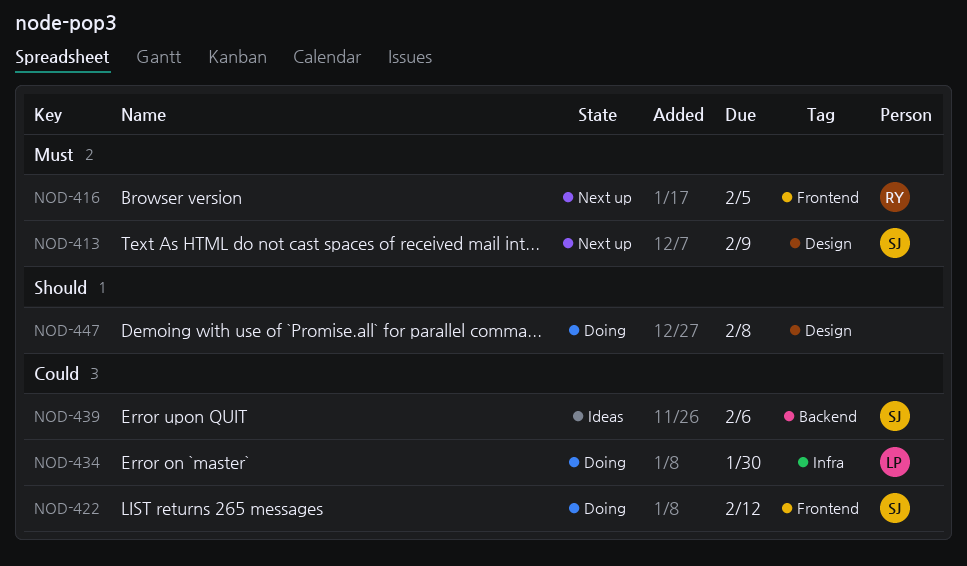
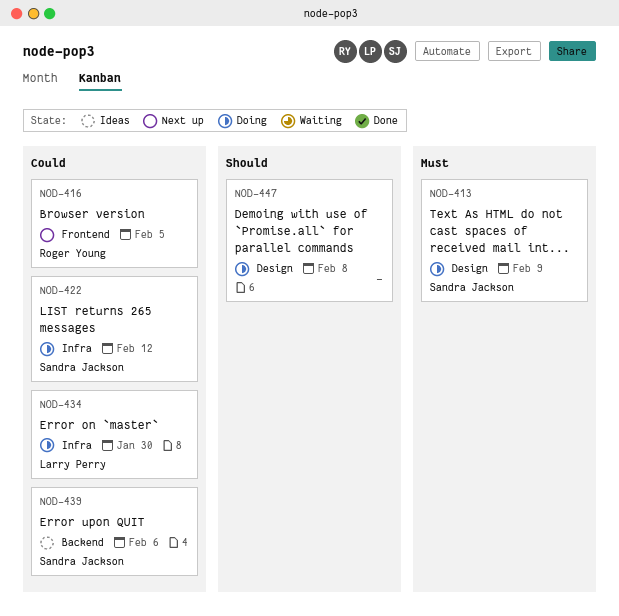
NOD-413, status: Next up -> Doing
NOD-416, priority: Must -> Could
NOD-422, label: Frontend -> Infra

